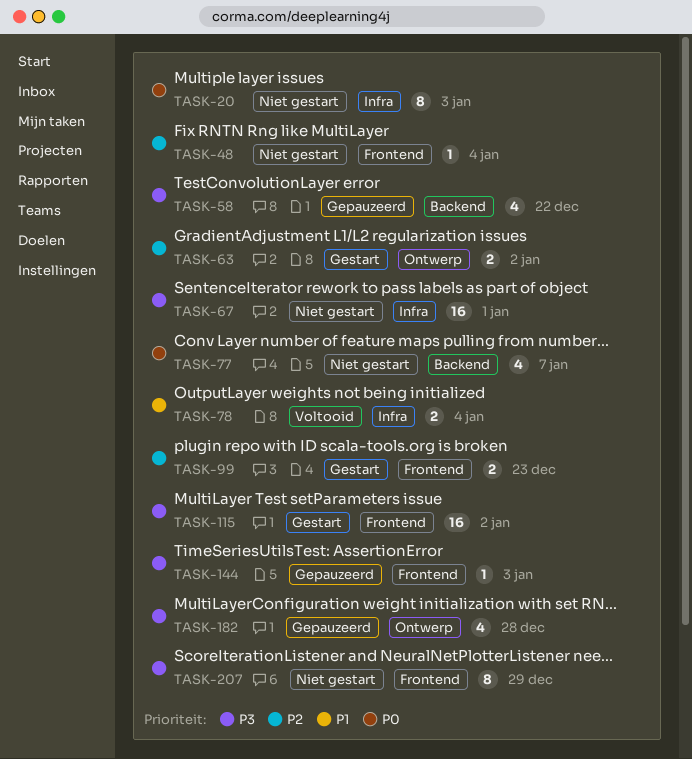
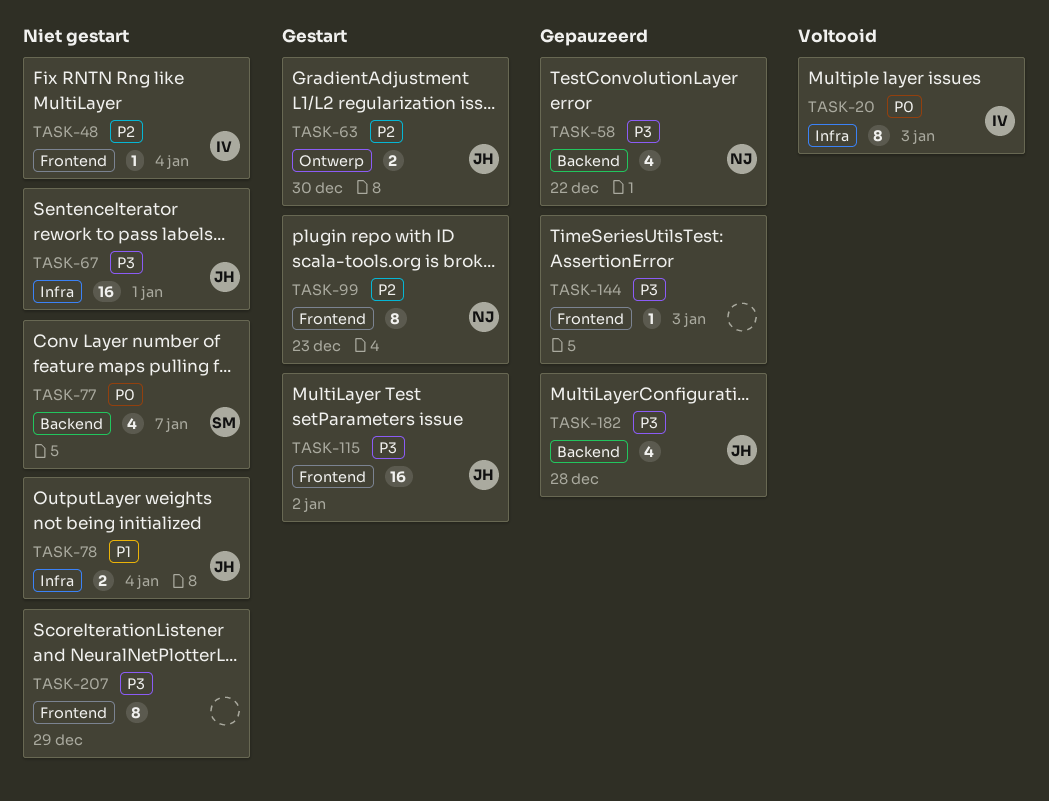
TASK-20, status: Niet gestart -> Voltooid
TASK-63, due: Jan 2 -> Dec 30
TASK-78, status: Voltooid -> Niet gestart
TASK-99, estimate: 2 -> 8
TASK-182, label: Ontwerp -> Backend

